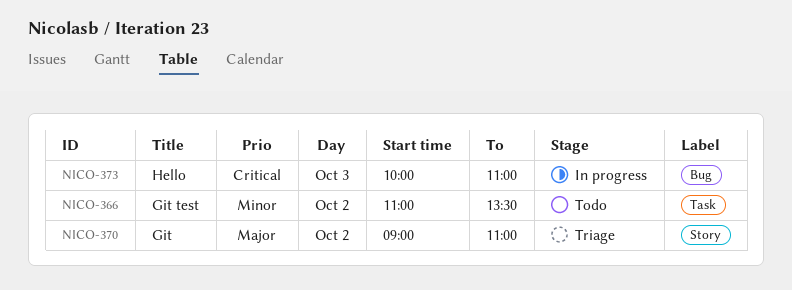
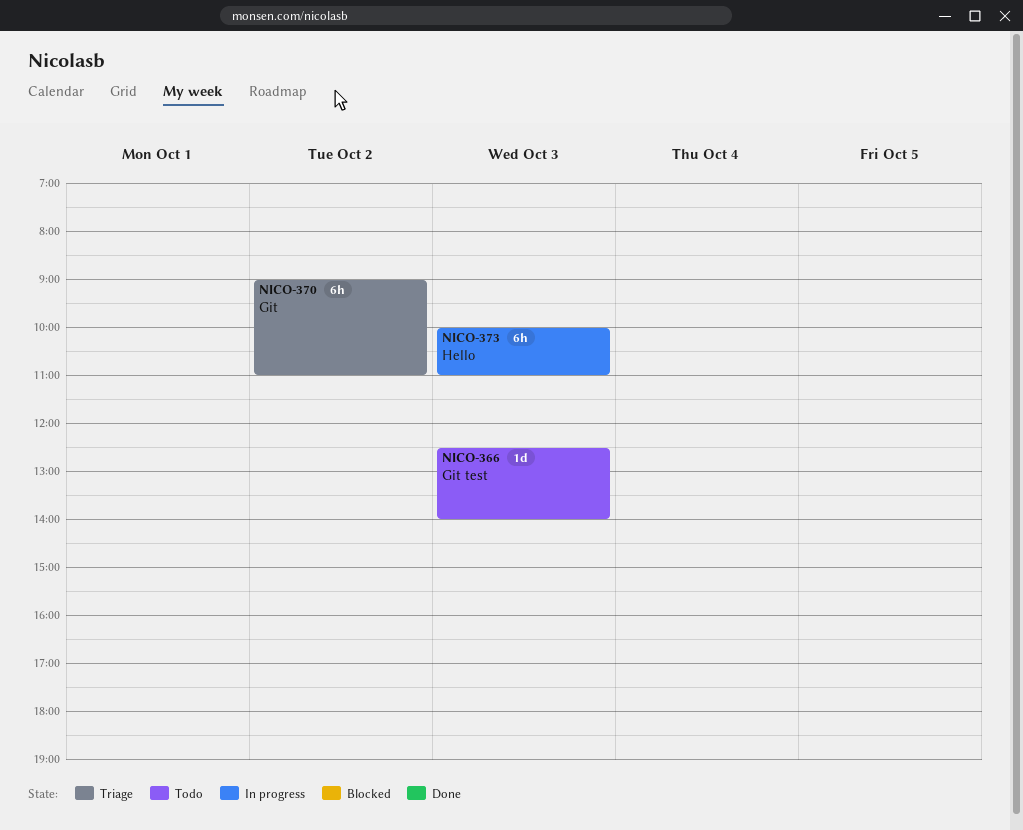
NICO-366, day: Oct 2 -> Oct 3
NICO-366, begins: 11:00 -> 12:30
NICO-366, ends: 13:30 -> 14:00

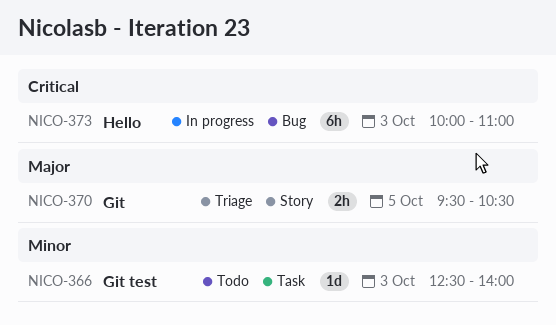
NICO-370, estimate: 6h -> 2h
NICO-370, day: Oct 2 -> Oct 5
NICO-370, begins: 09:00 -> 09:30
NICO-370, ends: 11:00 -> 10:30

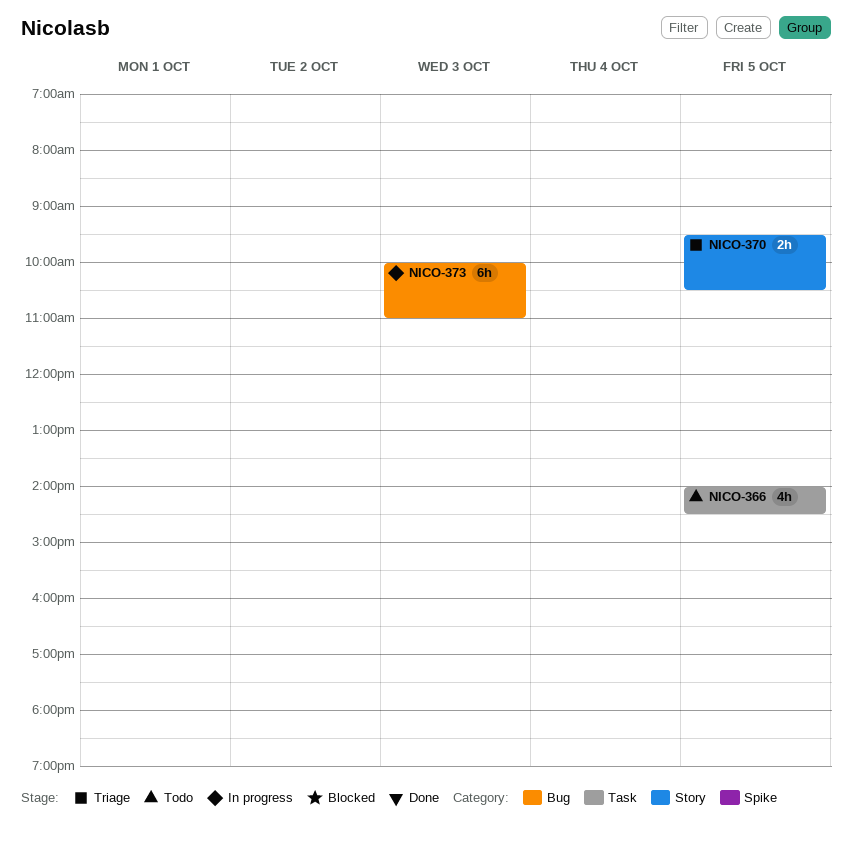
NICO-366, estimate: 1d -> 4h
NICO-366, day: Oct 3 -> Oct 5
NICO-366, begins: 12:30 -> 14:00
NICO-366, ends: 14:00 -> 14:30

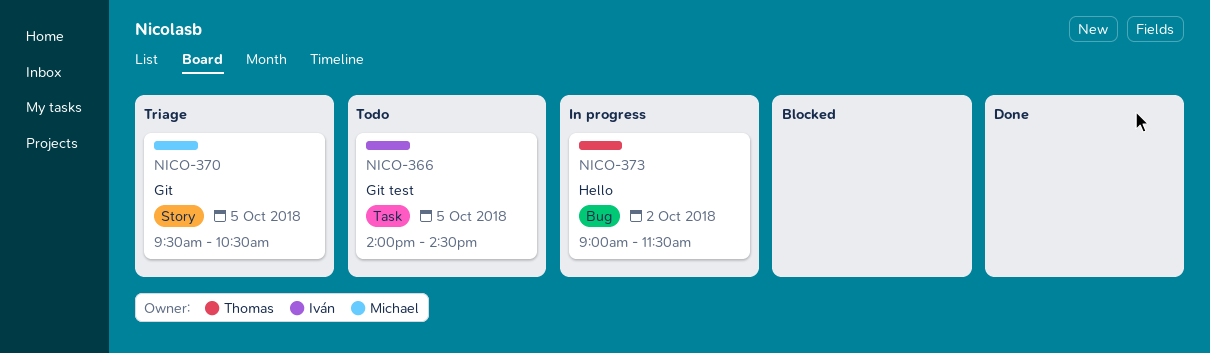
NICO-373, day: Oct 3 -> Oct 2
NICO-373, begins: 10:00 -> 09:00
NICO-373, ends: 11:00 -> 11:30

